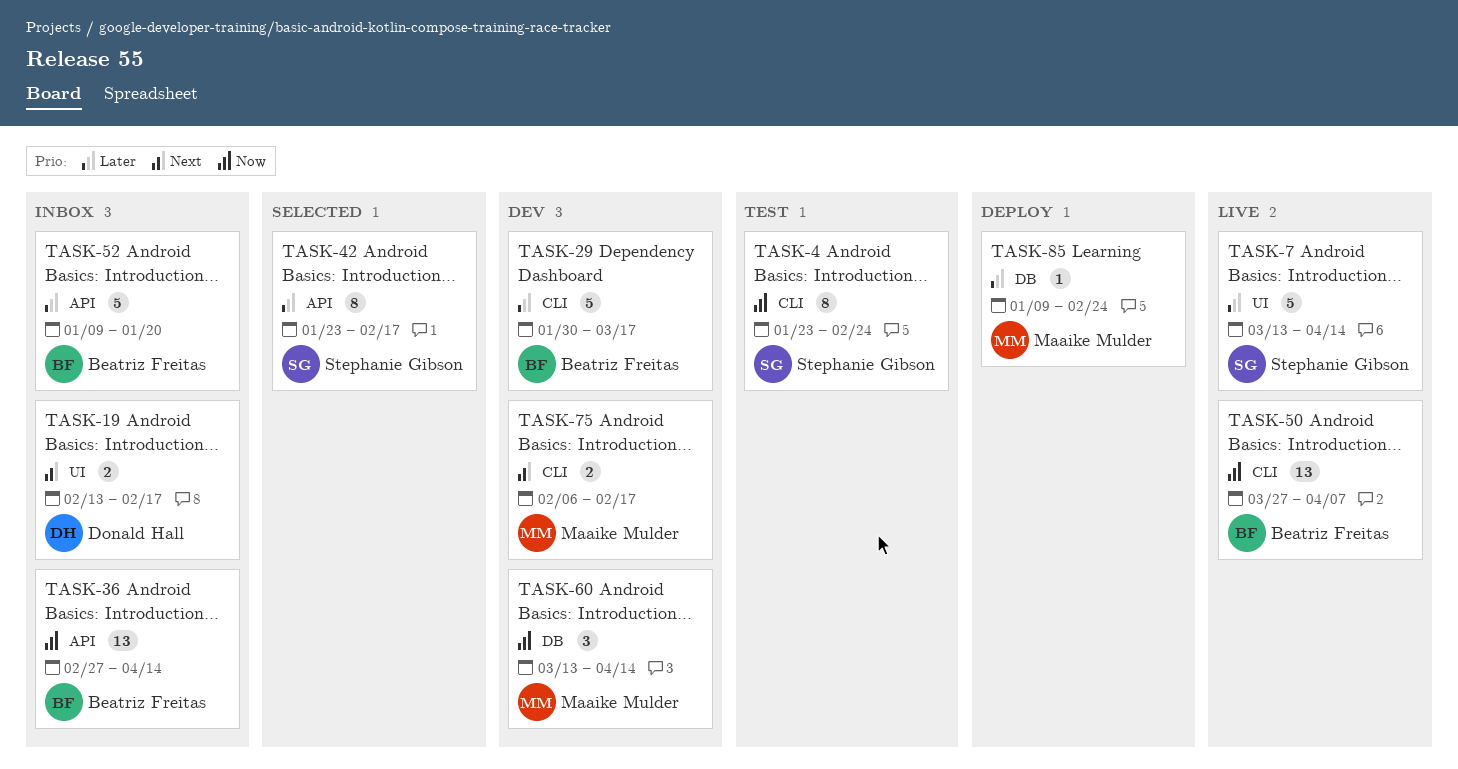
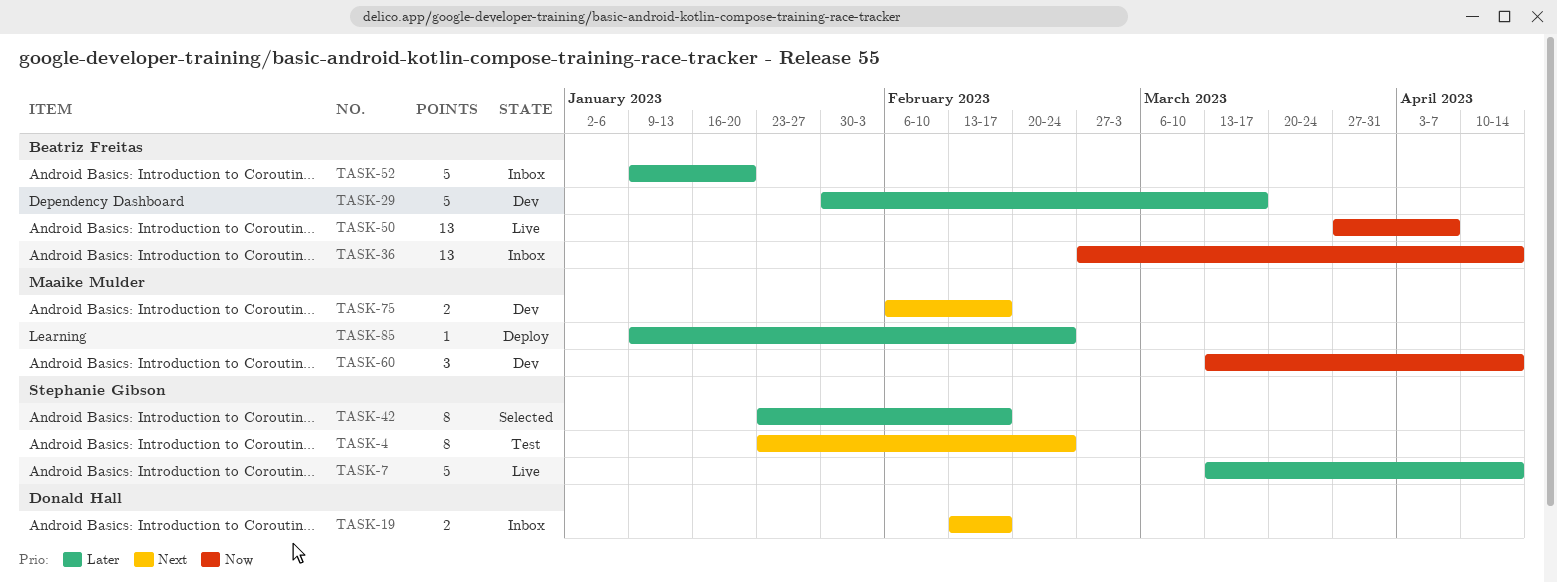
TASK-4, priority: Now -> Next

